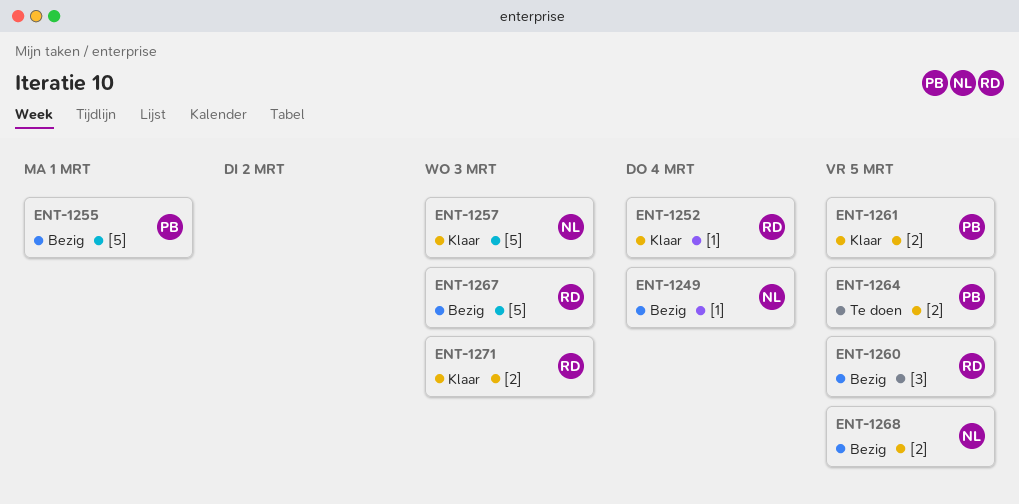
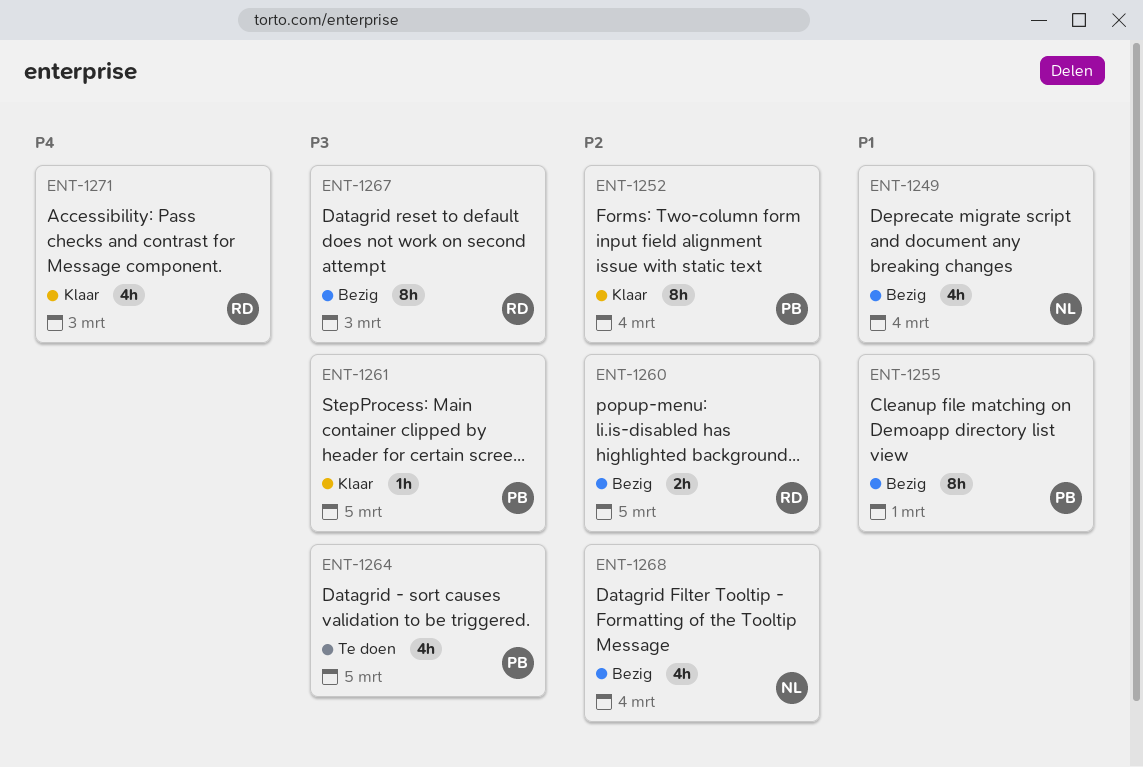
ENT-1252, owner: RD -> PB
ENT-1257: present -> none
ENT-1268, due: Mar 5 -> Mar 4

